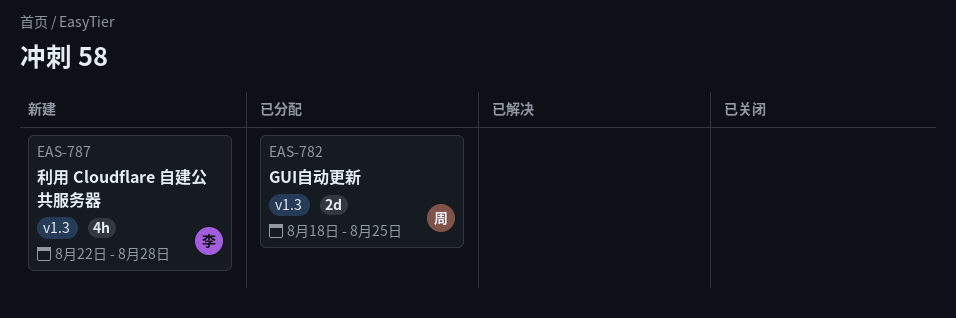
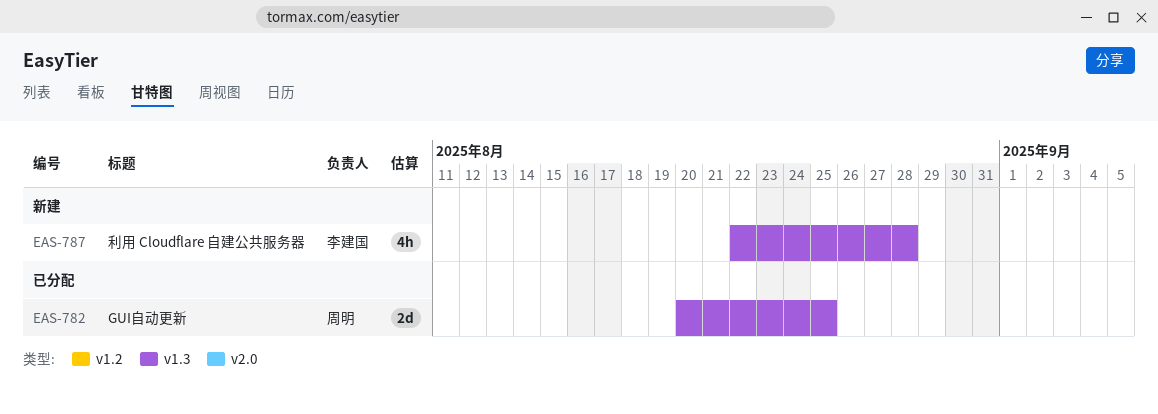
EAS-782, start: Aug 18 -> Aug 20

